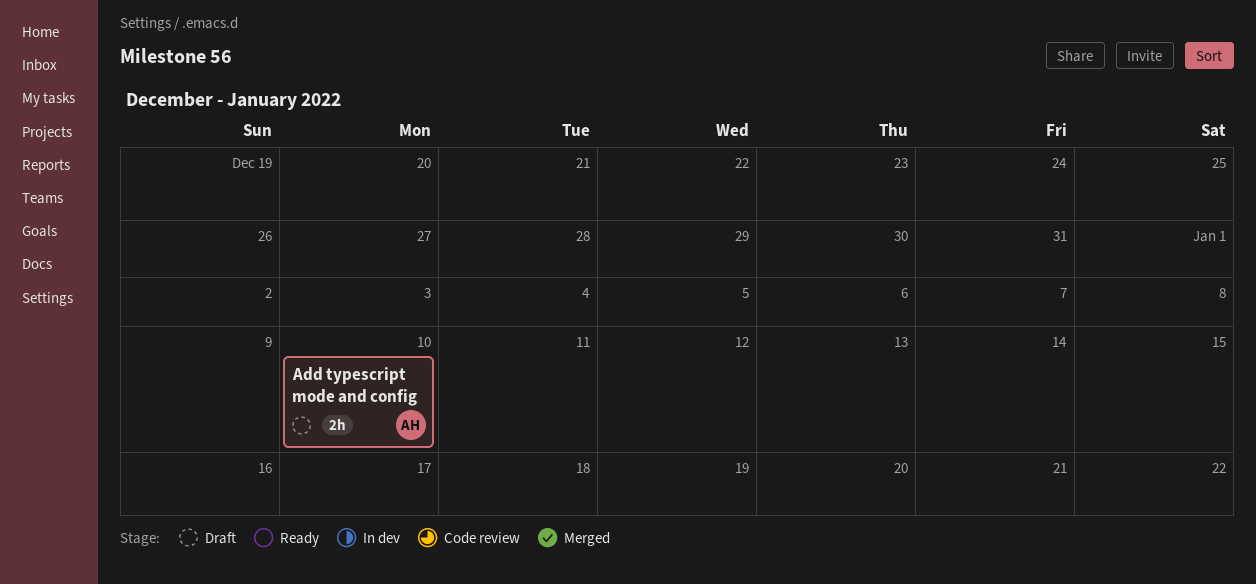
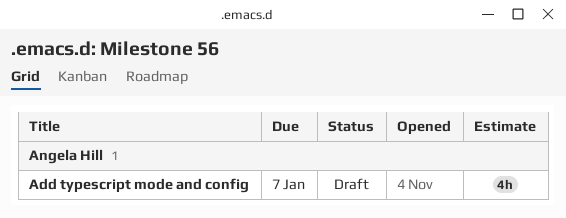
Add typescript mode and config, estimate: 2h -> 4h
Add typescript mode and config, due: Jan 10 -> Jan 7

